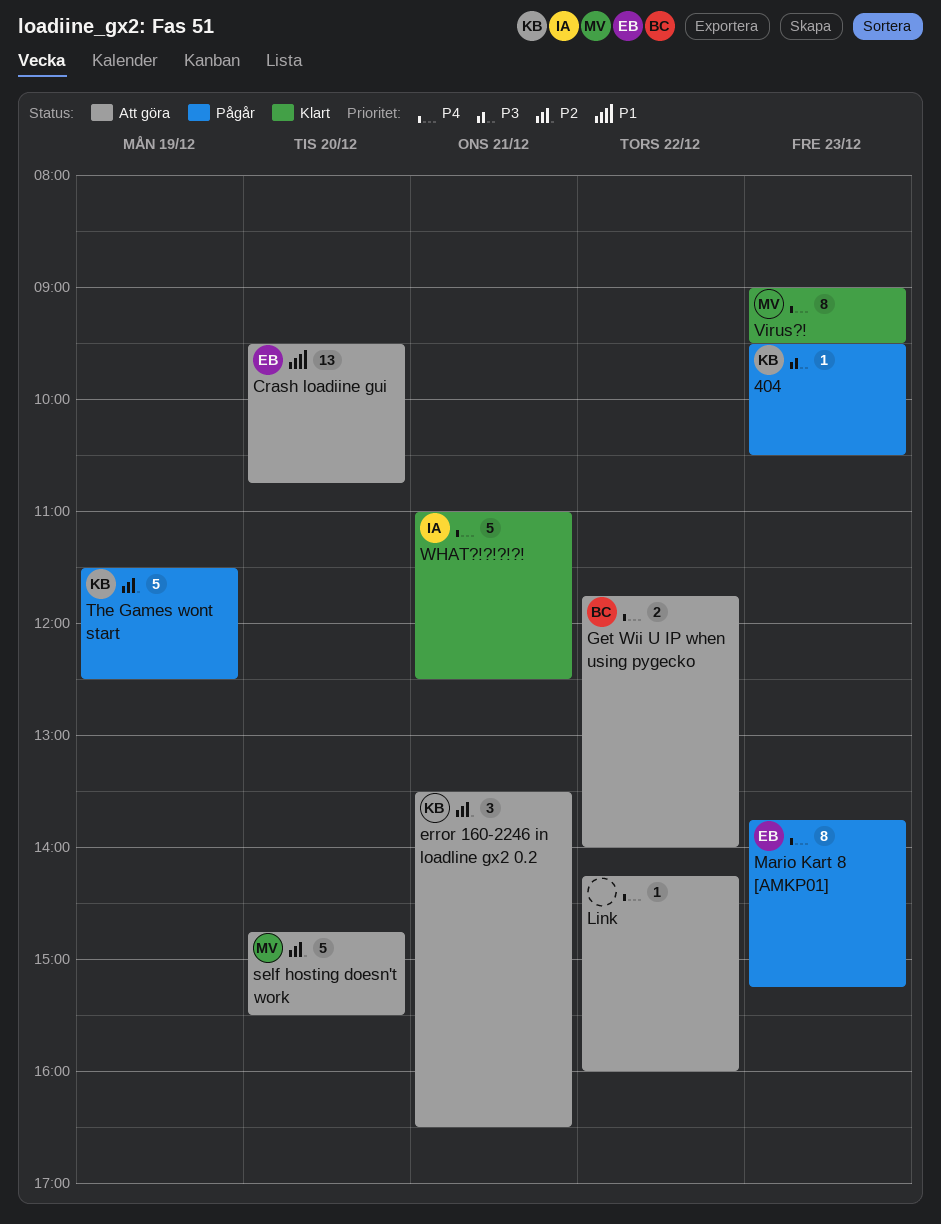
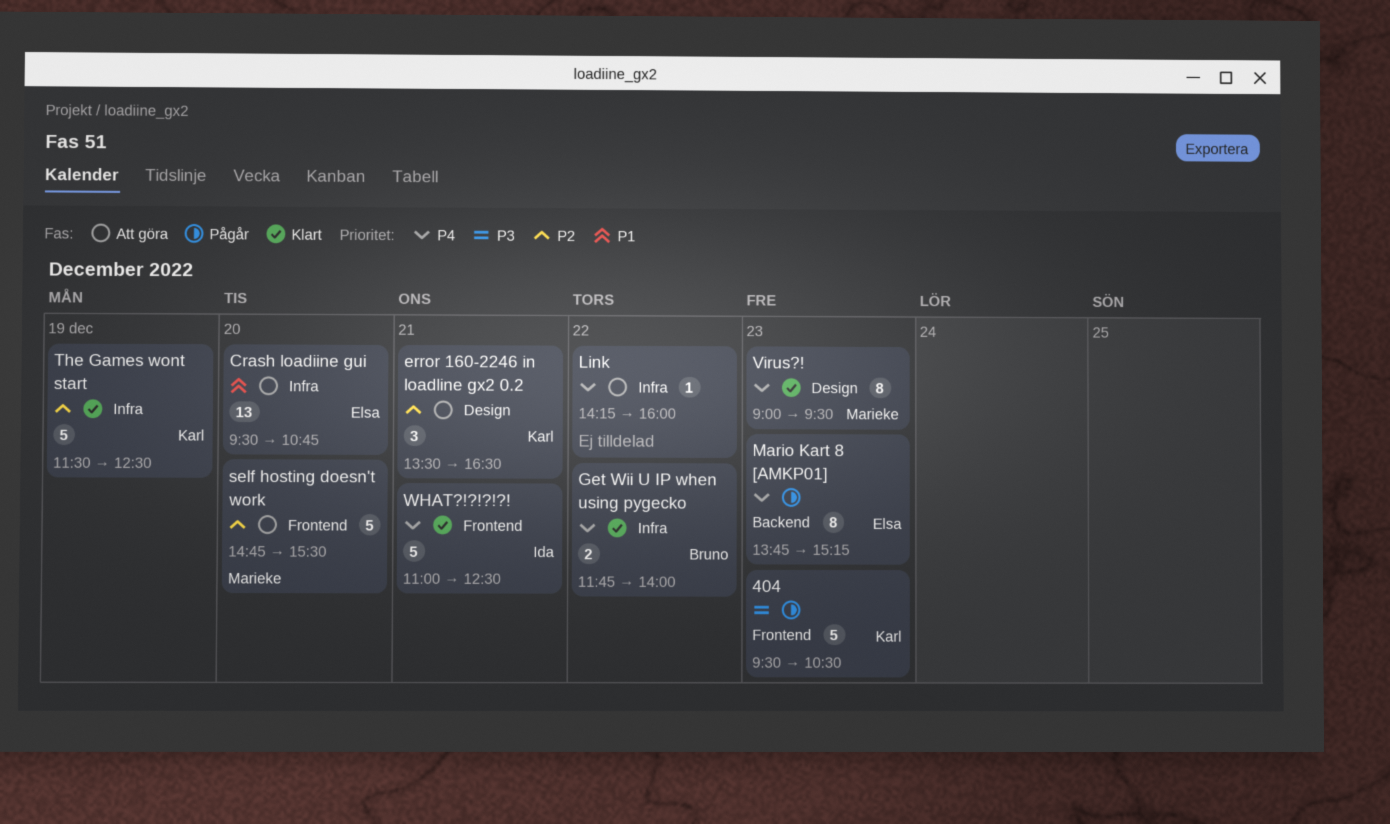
404, estimate: 1 -> 5
Get Wii U IP when using pygecko, status: Att göra -> Klart
The Games wont start, status: Pågår -> Klart

